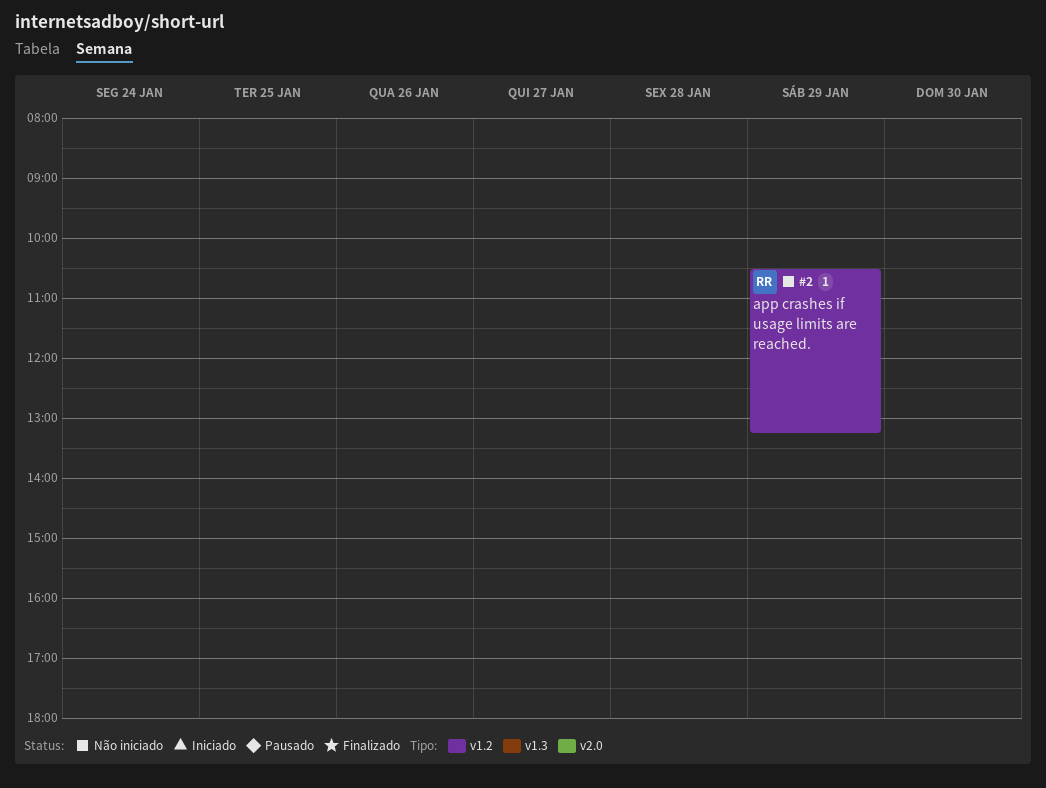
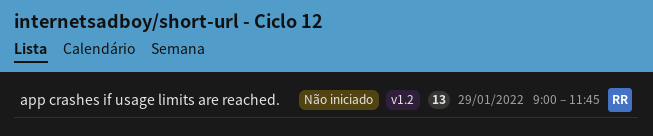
app crashes if usage limits are reached., estimate: 1 -> 13
app crashes if usage limits are reached., begins: 10:30 -> 09:00
app crashes if usage limits are reached., ends: 13:15 -> 11:45

